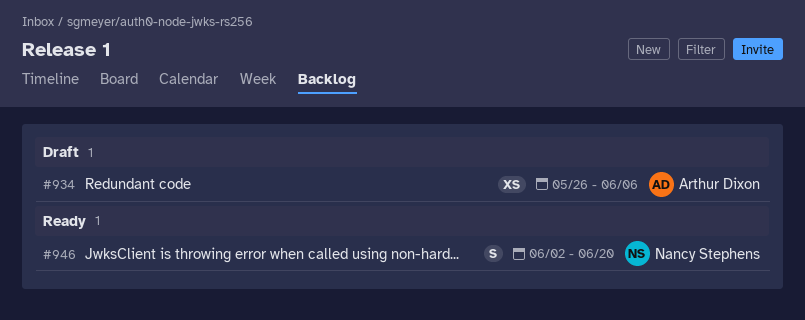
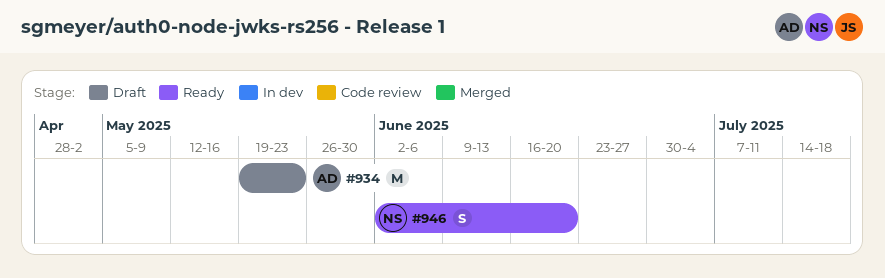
#934, estimate: XS -> M
#934, start: May 26 -> May 19
#934, due: Jun 6 -> May 23

